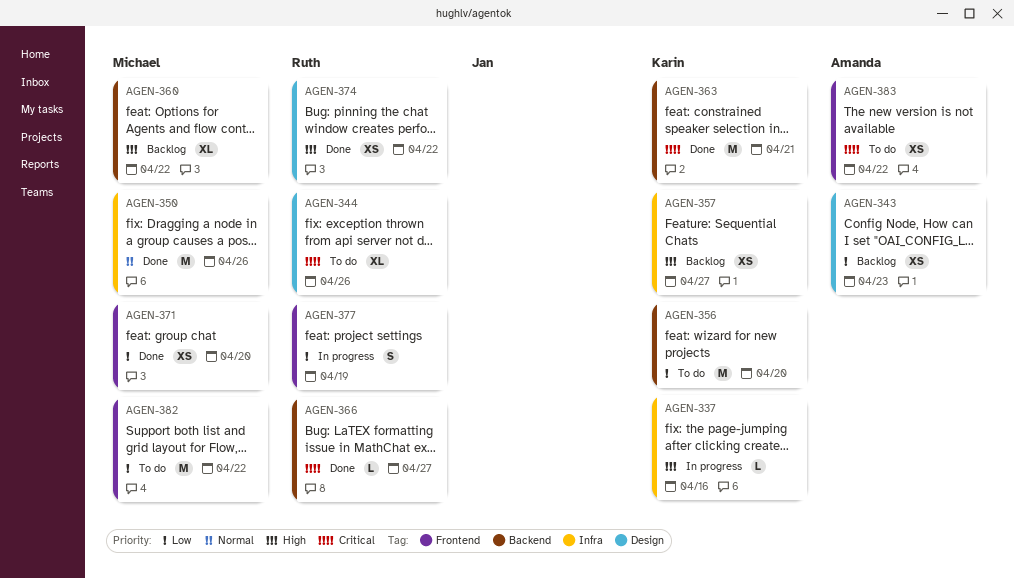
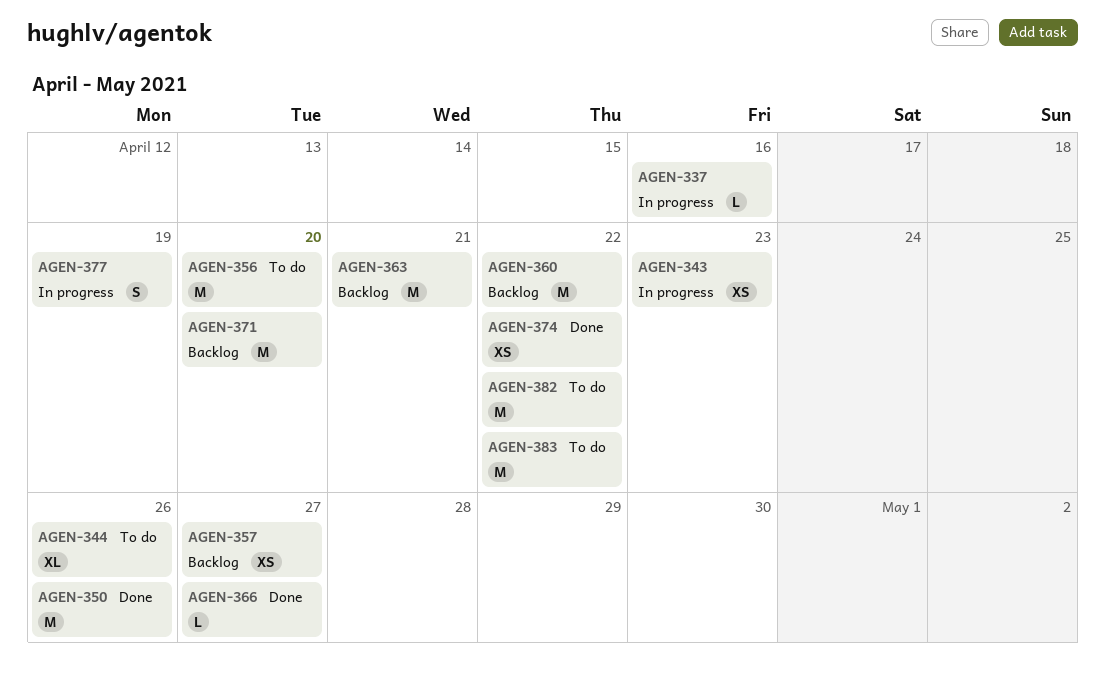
AGEN-343, status: Backlog -> In progress
AGEN-360, estimate: XL -> M
AGEN-363, status: Done -> Backlog
AGEN-371, status: Done -> Backlog
AGEN-371, estimate: XS -> M
AGEN-383, estimate: XS -> M

